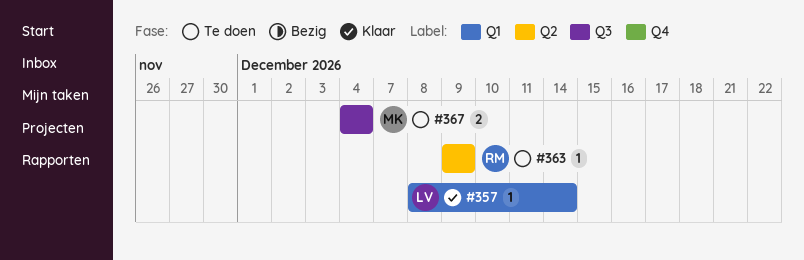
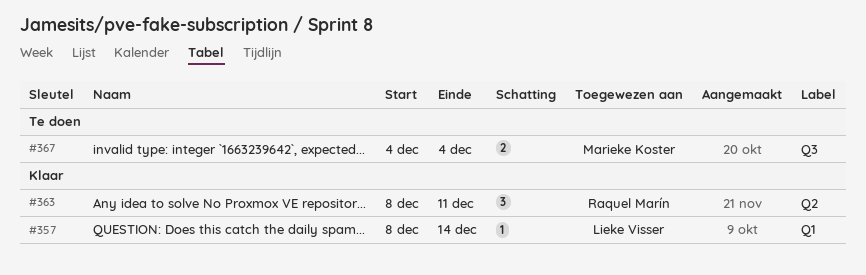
#363, status: Te doen -> Klaar
#363, estimate: 1 -> 3
#363, start: Dec 9 -> Dec 8
#363, due: Dec 9 -> Dec 11

